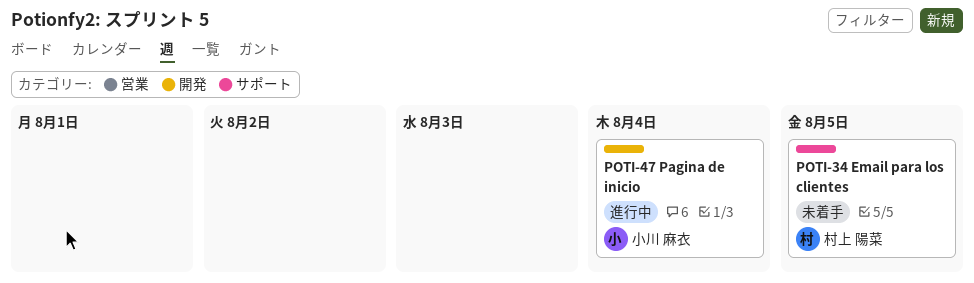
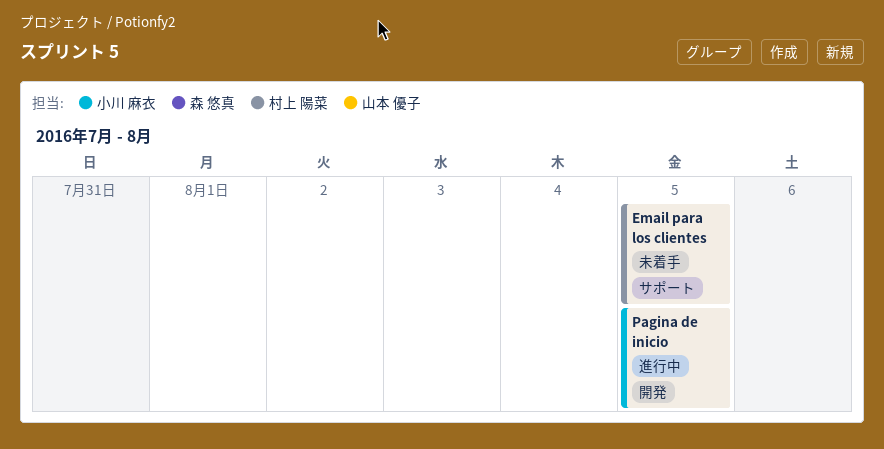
Pagina de inicio, due: Aug 4 -> Aug 5

